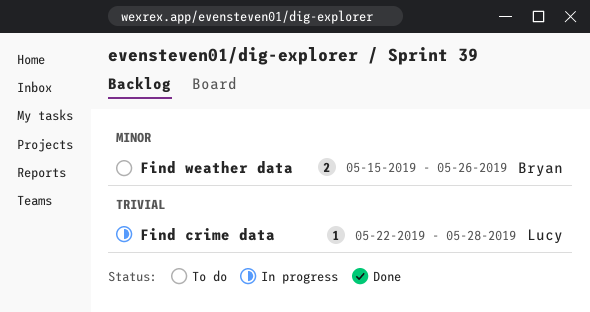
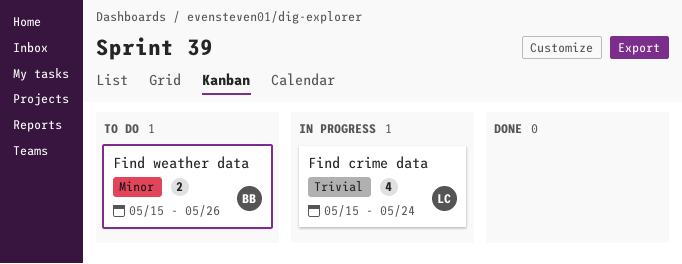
Find crime data, estimate: 1 -> 4
Find crime data, start: May 22 -> May 15
Find crime data, due: May 28 -> May 24

